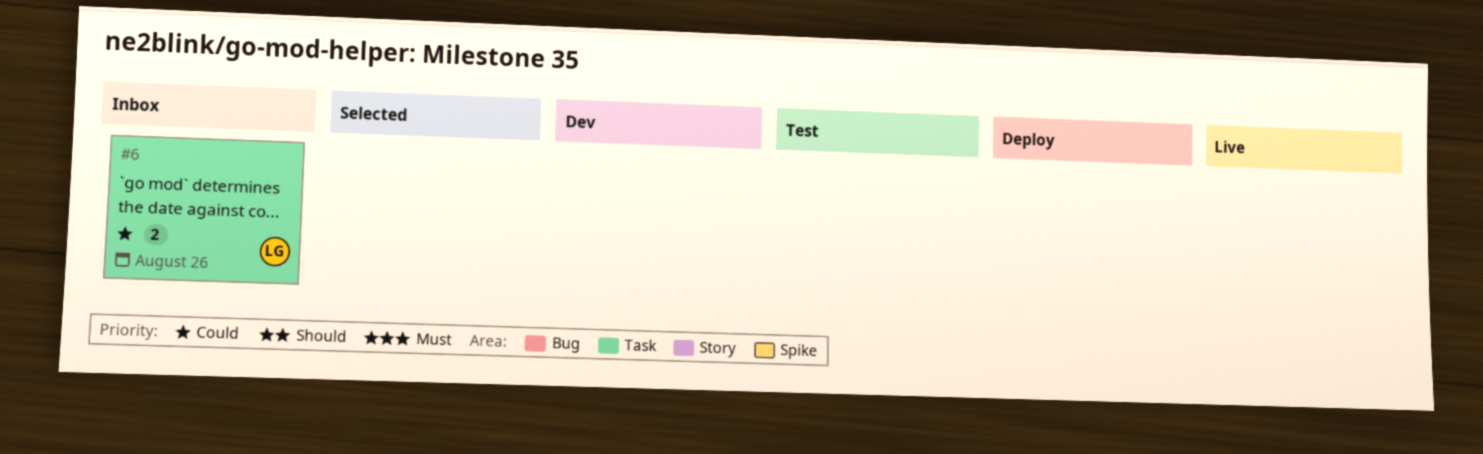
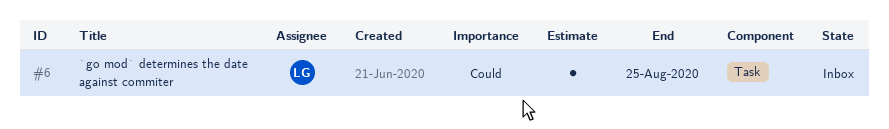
#6, estimate: 2 -> 1
#6, due: Aug 26 -> Aug 25

